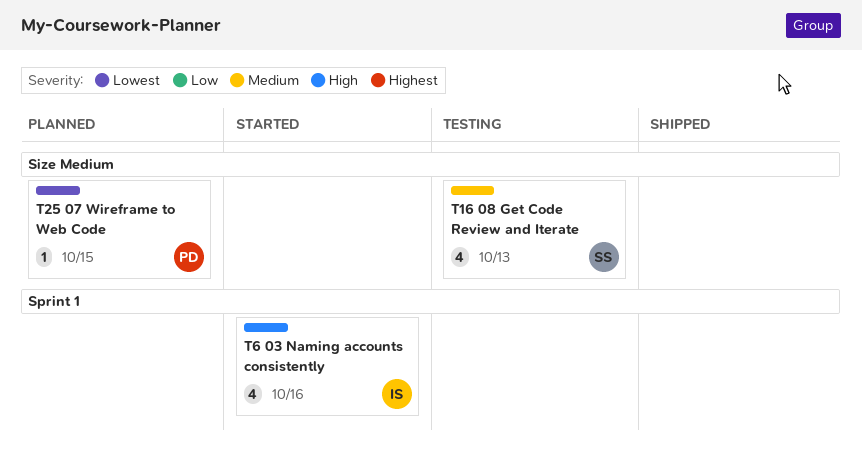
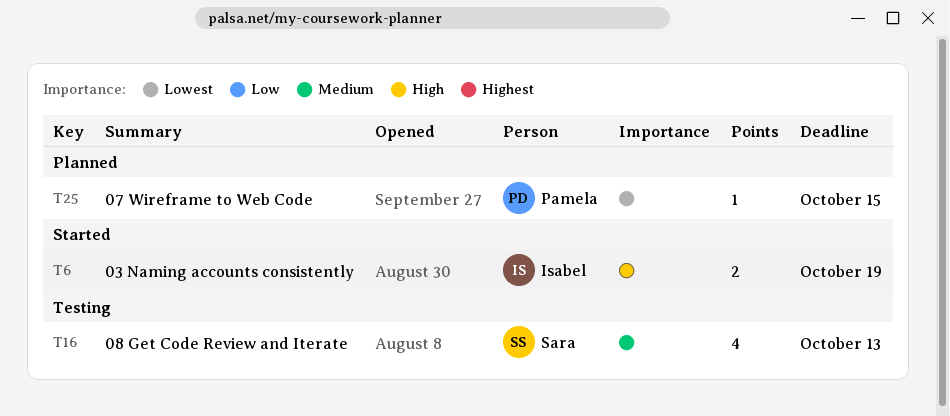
T6, estimate: 4 -> 2
T6, due: Oct 16 -> Oct 19

